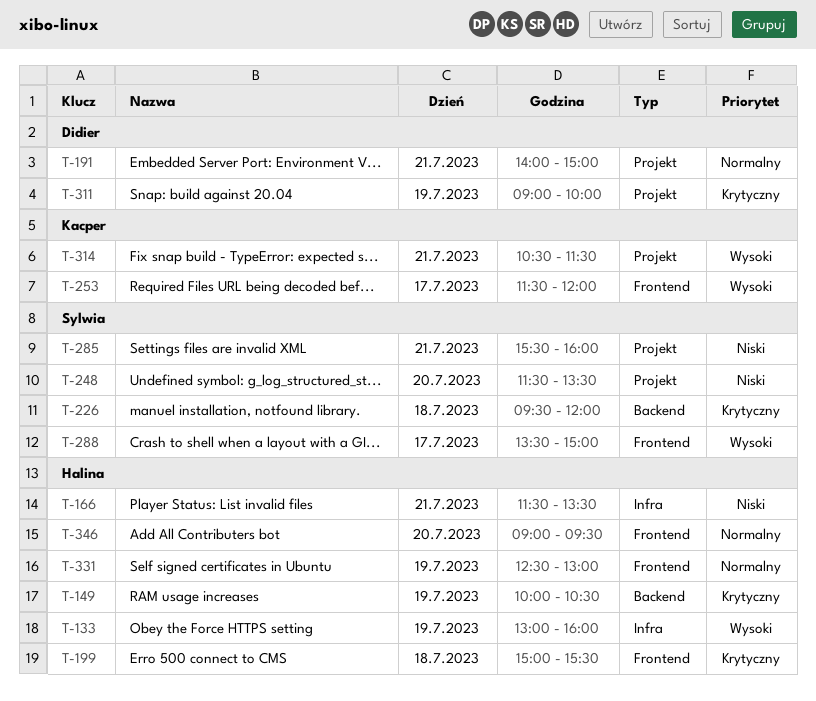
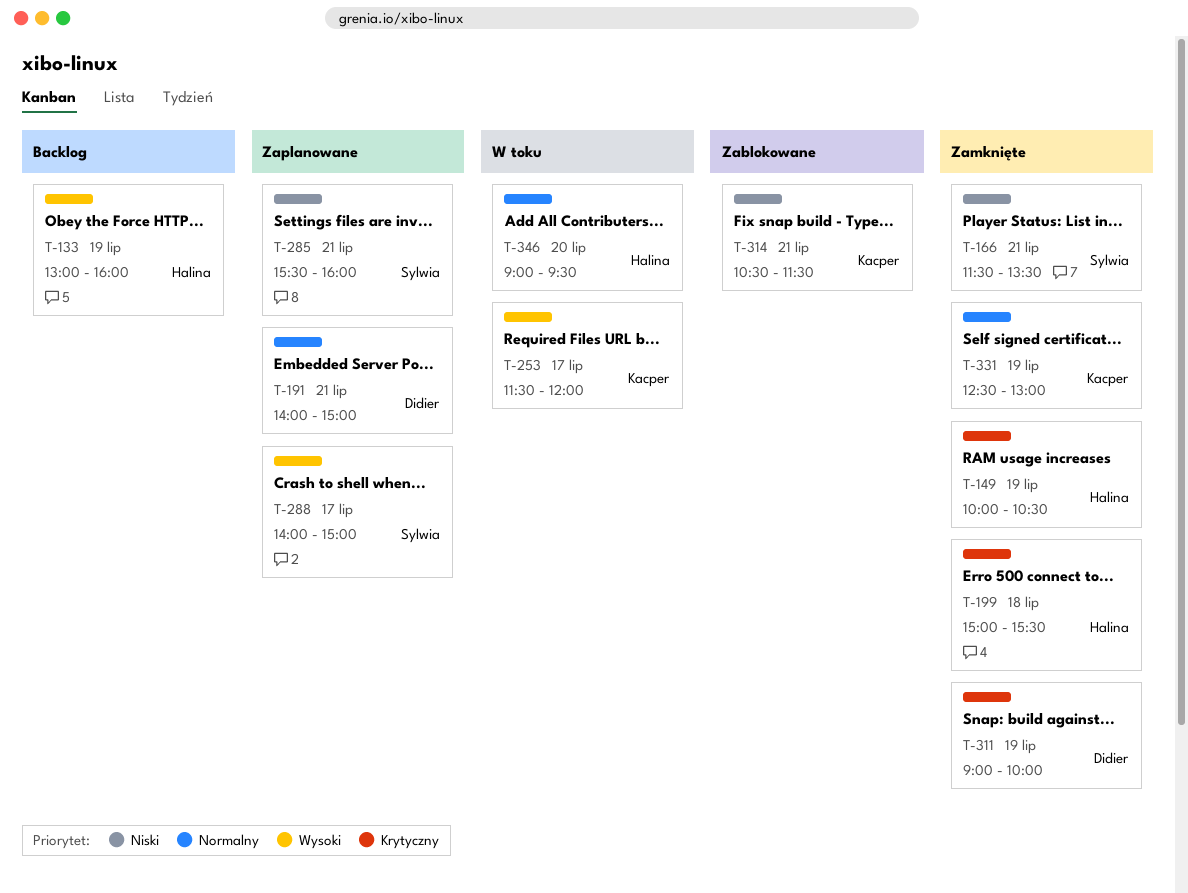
T-166, owner: Halina -> Sylwia
T-226: present -> none
T-248: present -> none
T-288, begins: 13:30 -> 14:00
T-314, priority: Wysoki -> Niski
T-331, owner: Halina -> Kacper

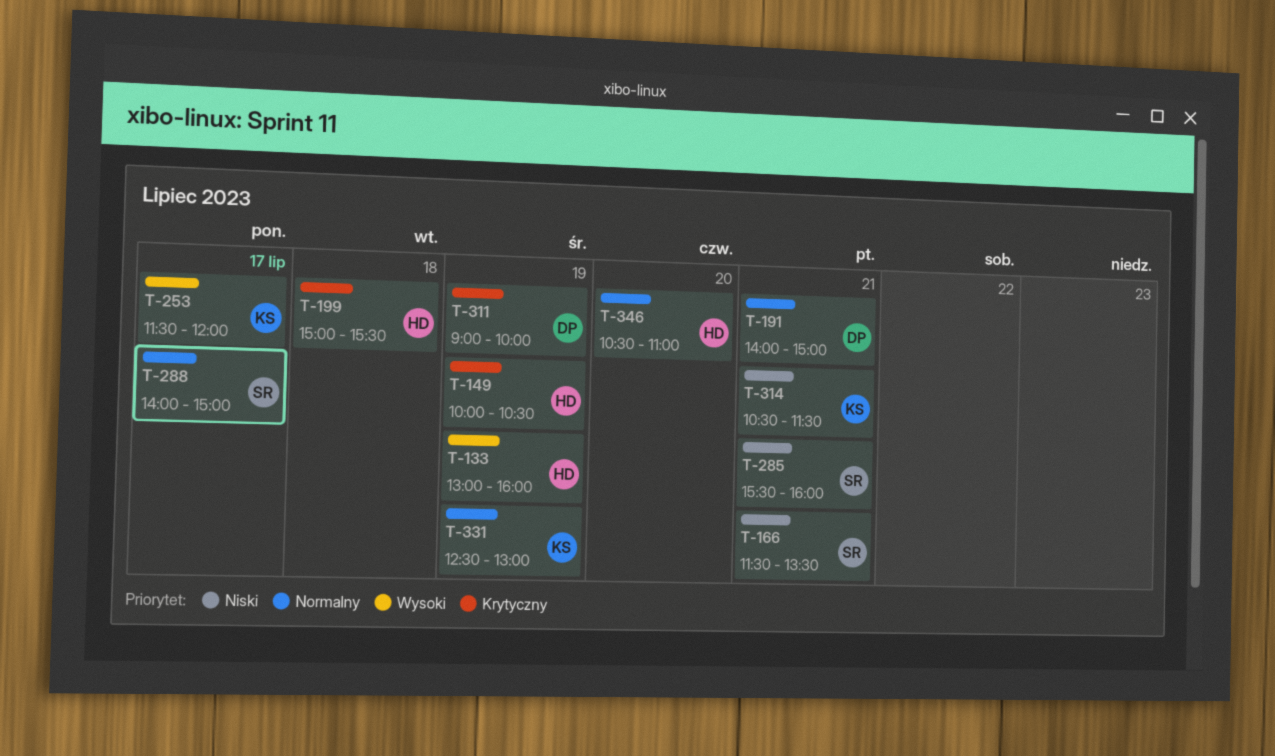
T-288, priority: Wysoki -> Normalny
T-346, begins: 09:00 -> 10:30
T-346, ends: 09:30 -> 11:00

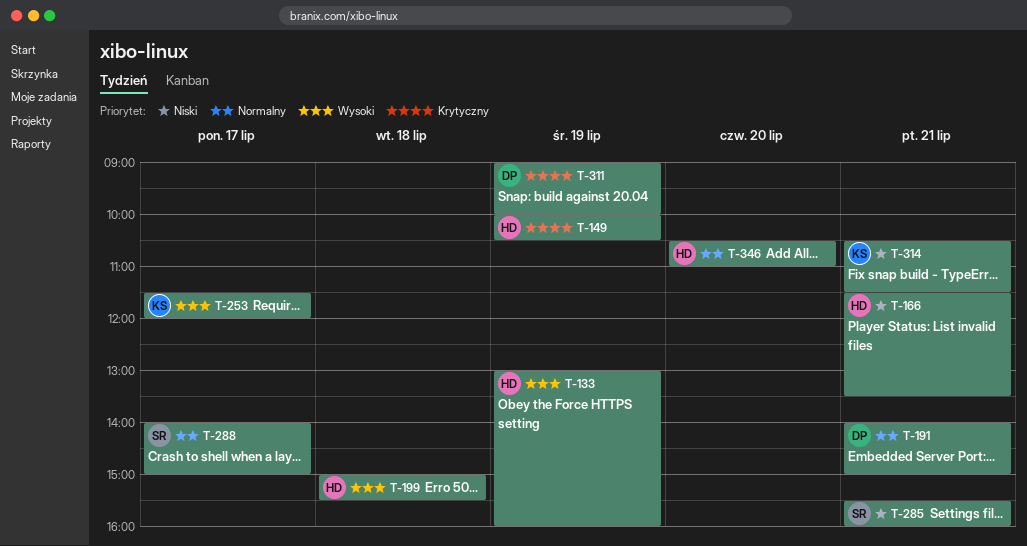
T-166, owner: SR -> HD
T-199, priority: Krytyczny -> Wysoki
T-331: present -> none

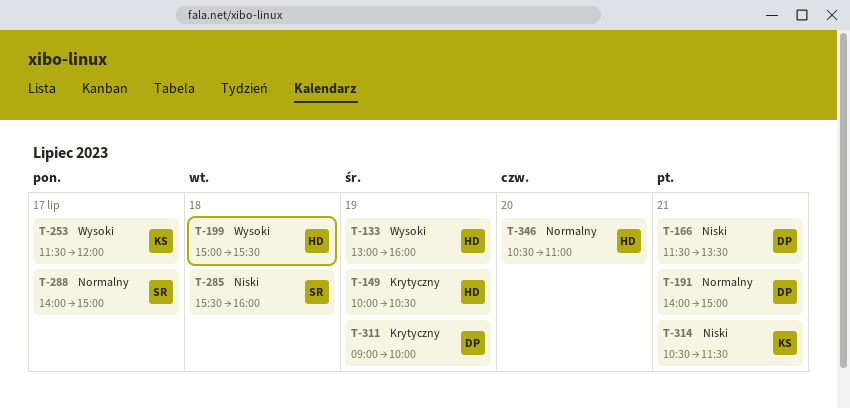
T-166, owner: HD -> DP
T-285, day: Jul 21 -> Jul 18

